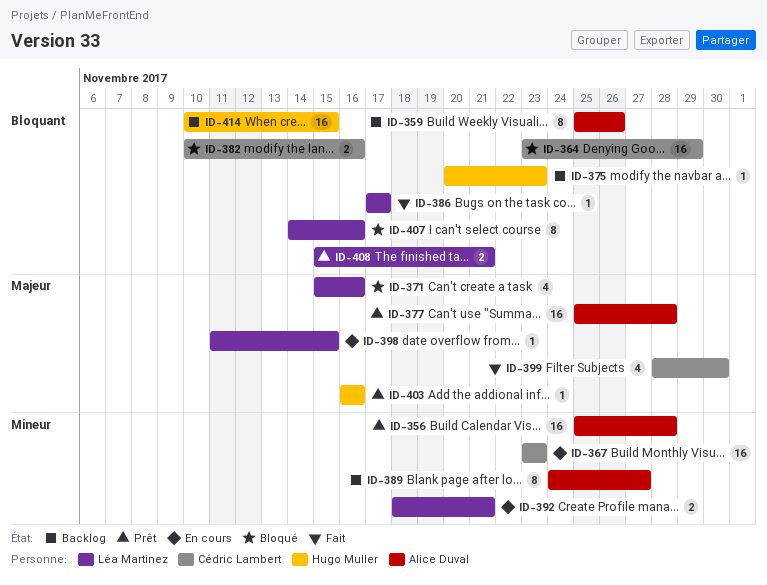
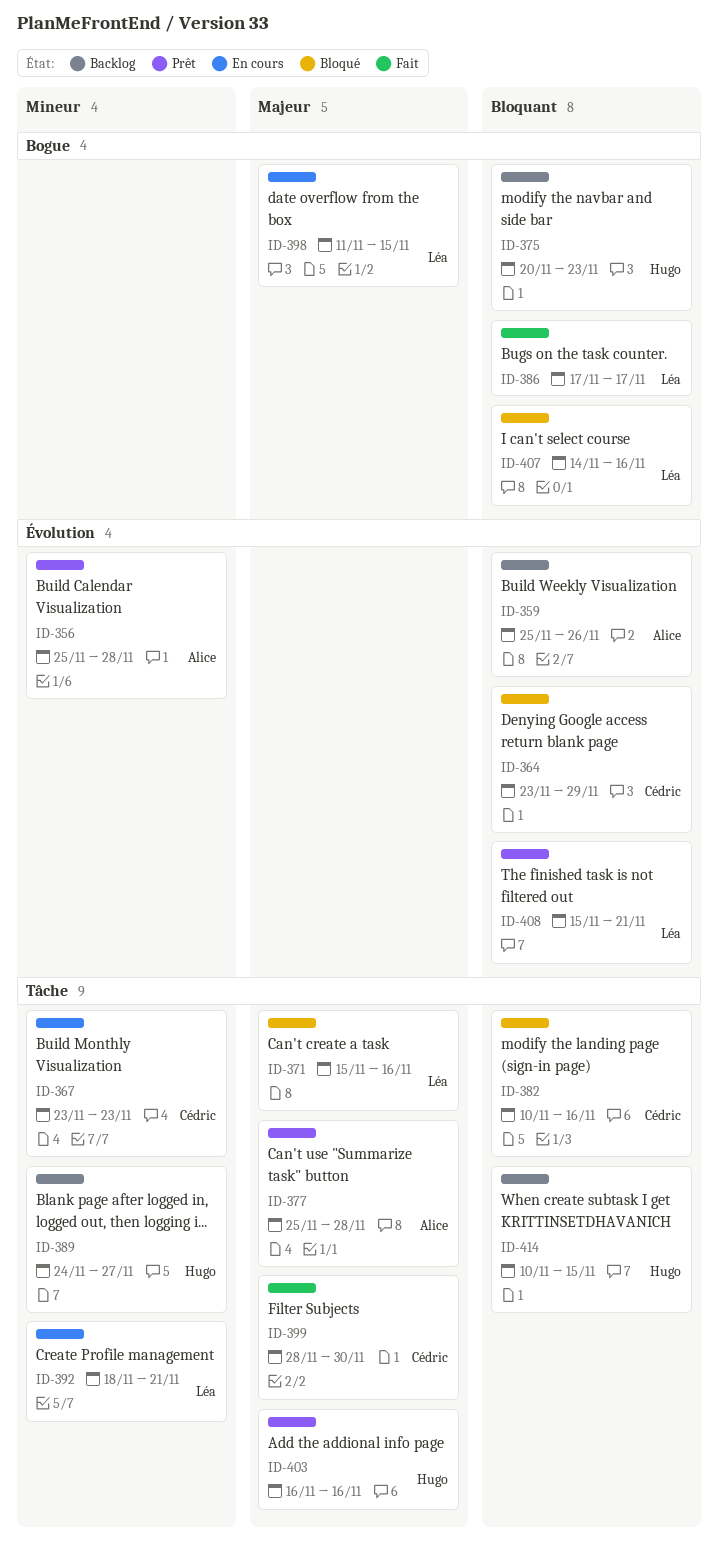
ID-389, owner: Alice Duval -> Hugo Muller

